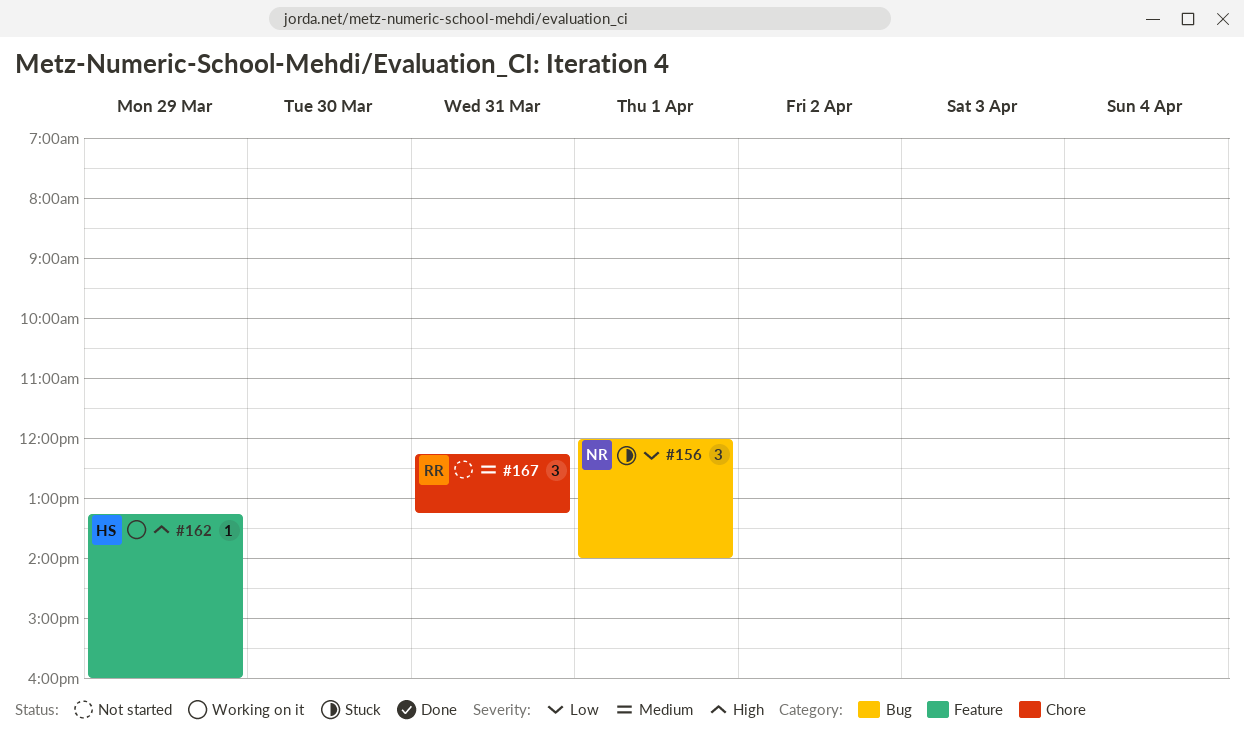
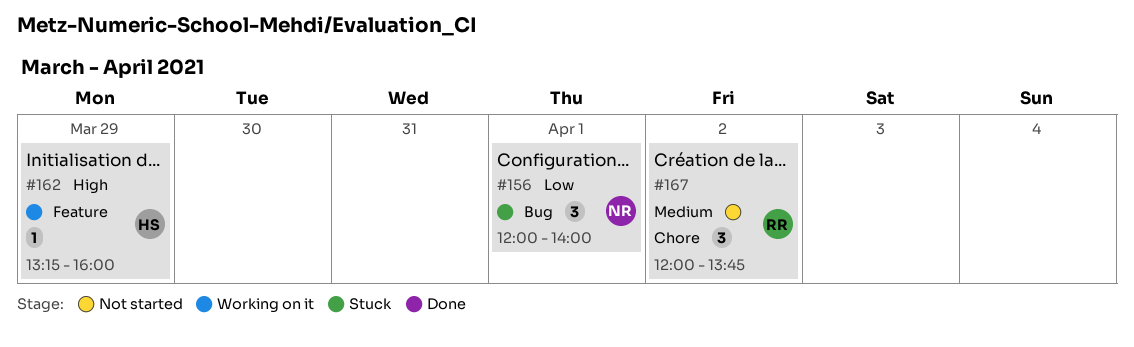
#167, day: Mar 31 -> Apr 2
#167, begins: 12:15 -> 12:00
#167, ends: 13:15 -> 13:45

